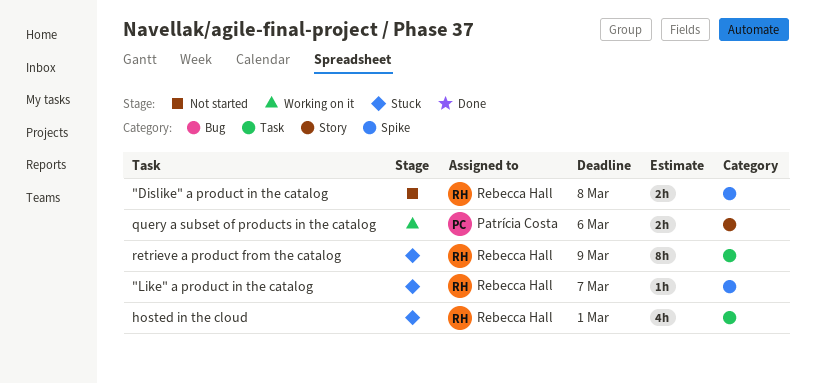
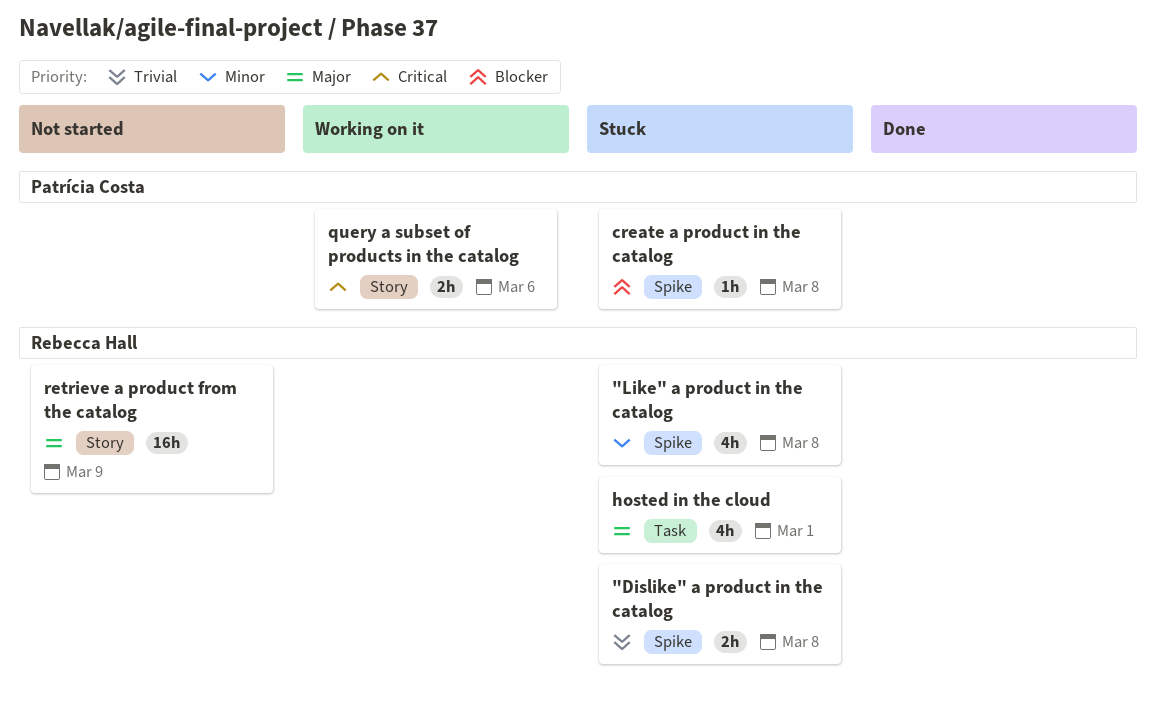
"Dislike" a product in the catalog, status: Not started -> Stuck
"Like" a product in the catalog, estimate: 1h -> 4h
"Like" a product in the catalog, due: Mar 7 -> Mar 8
create a product in the catalog: none -> present
retrieve a product from the catalog, status: Stuck -> Not started
retrieve a product from the catalog, label: Task -> Story
retrieve a product from the catalog, estimate: 8h -> 16h

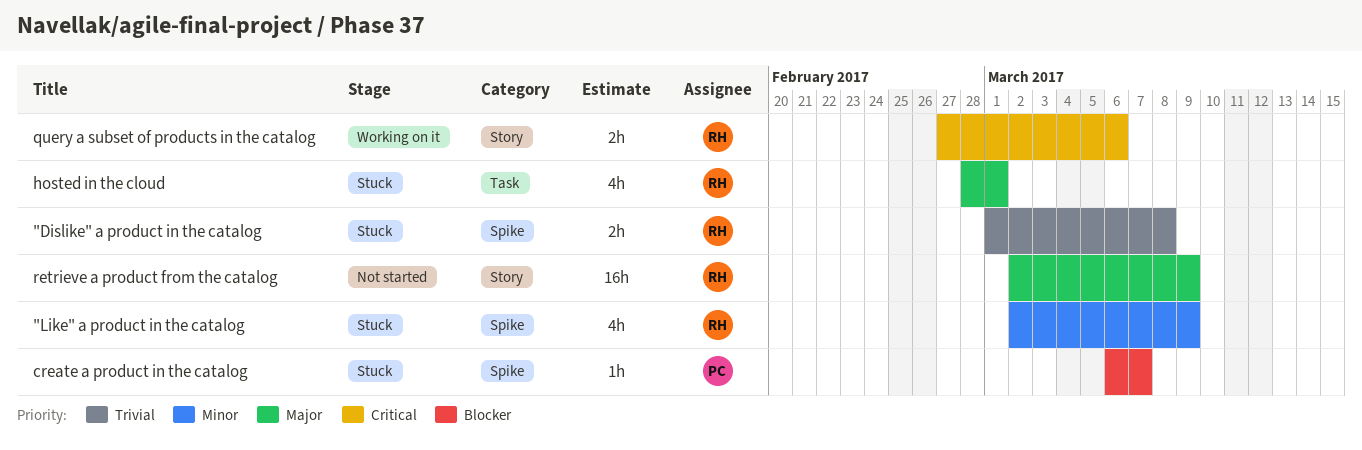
"Like" a product in the catalog, due: Mar 8 -> Mar 9
create a product in the catalog, due: Mar 8 -> Mar 7
query a subset of products in the catalog, owner: Patrícia Costa -> Rebecca Hall

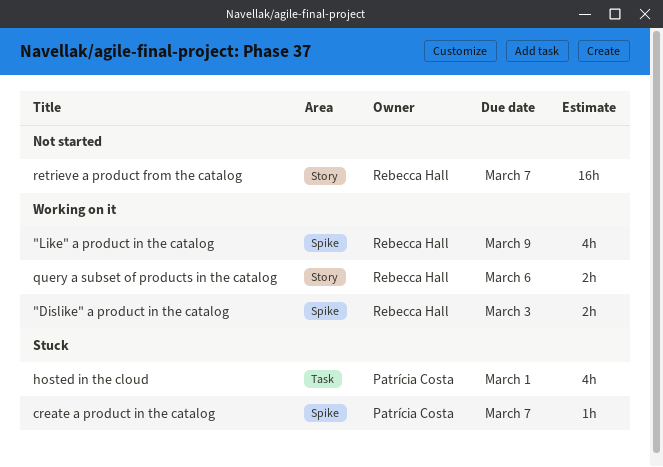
"Dislike" a product in the catalog, status: Stuck -> Working on it
"Dislike" a product in the catalog, due: Mar 8 -> Mar 3
"Like" a product in the catalog, status: Stuck -> Working on it
hosted in the cloud, owner: Rebecca Hall -> Patrícia Costa
retrieve a product from the catalog, due: Mar 9 -> Mar 7

